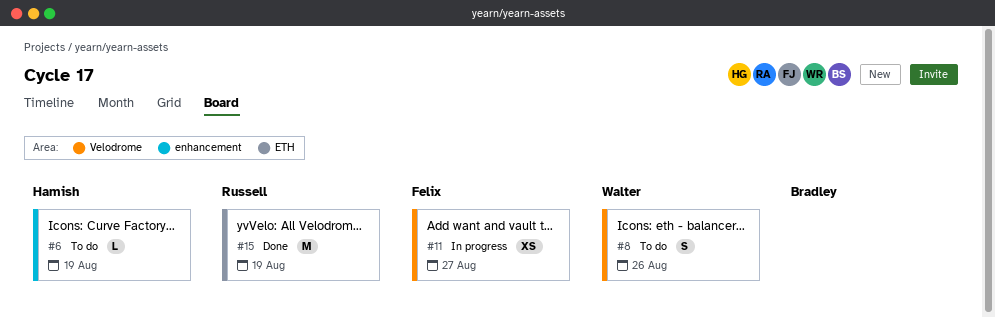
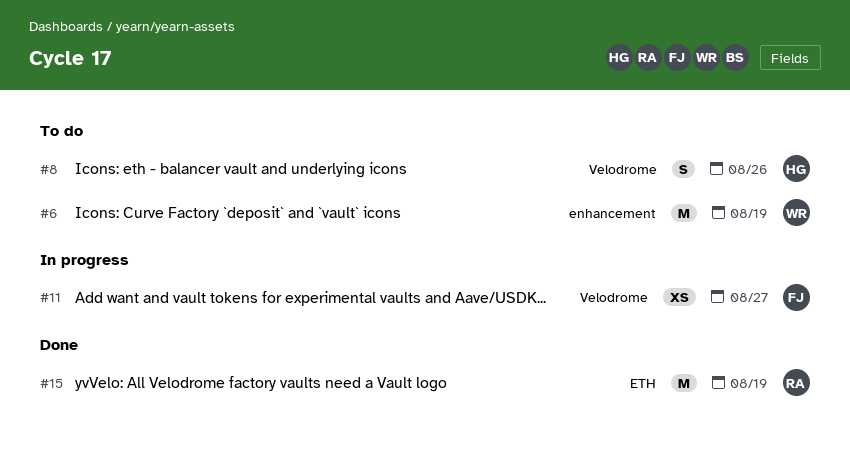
#6, owner: Hamish -> Walter
#6, estimate: L -> M
#8, owner: Walter -> Hamish

